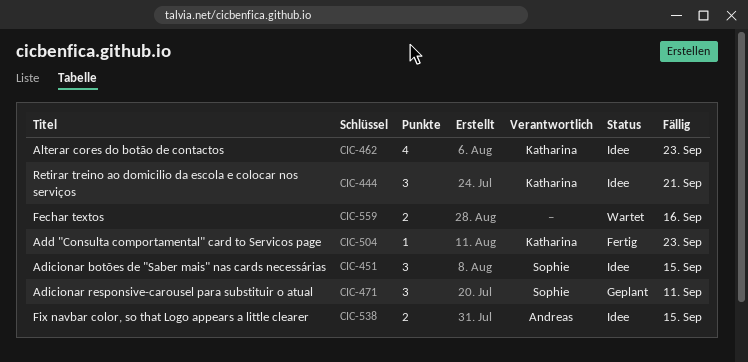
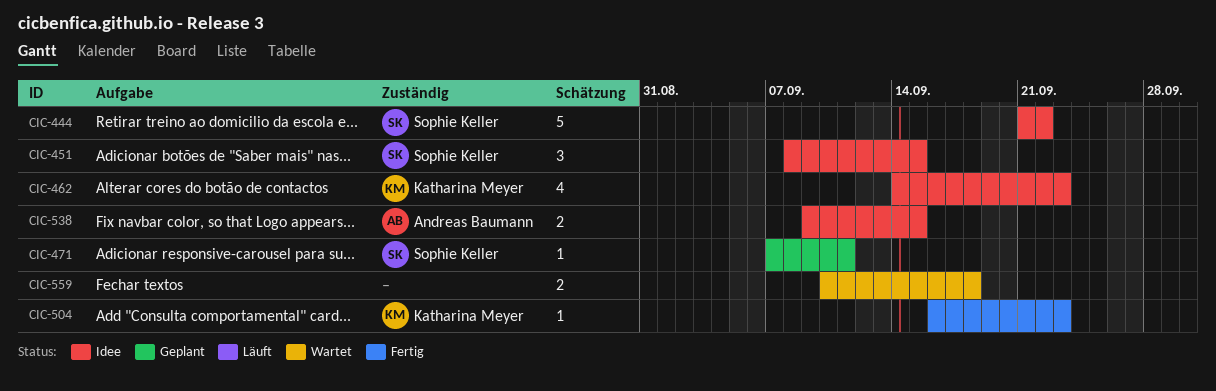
CIC-444, owner: Katharina Meyer -> Sophie Keller
CIC-444, estimate: 3 -> 5
CIC-444, due: Sep 21 -> Sep 22
CIC-471, estimate: 3 -> 1
CIC-559, due: Sep 16 -> Sep 18

